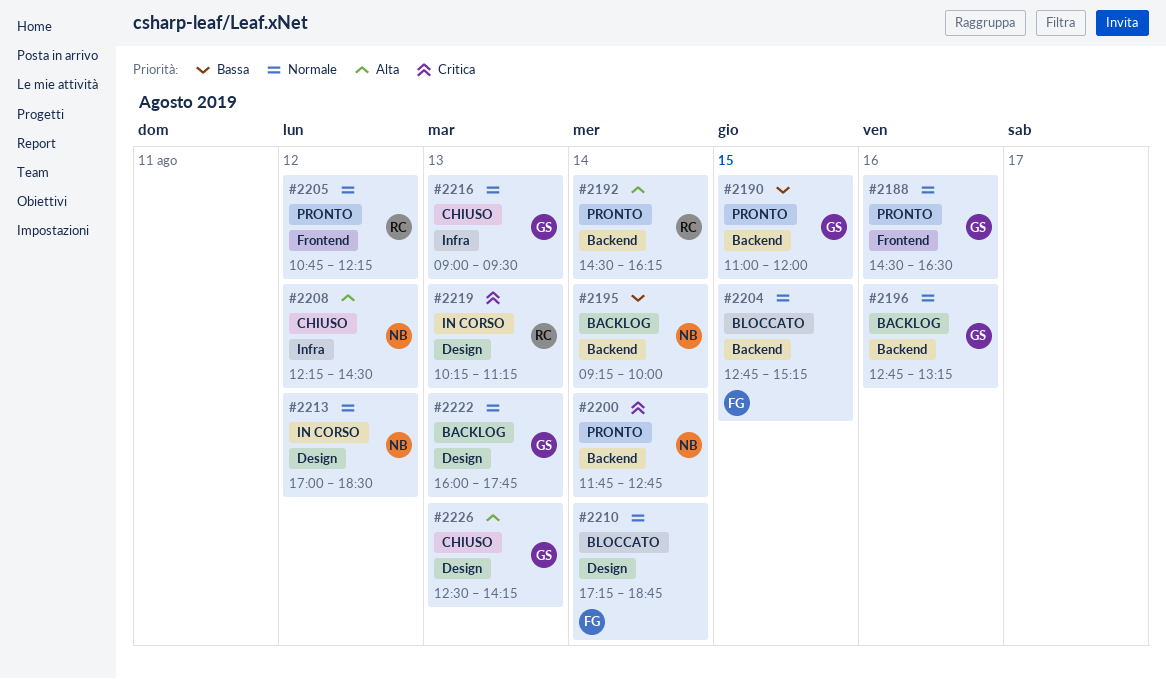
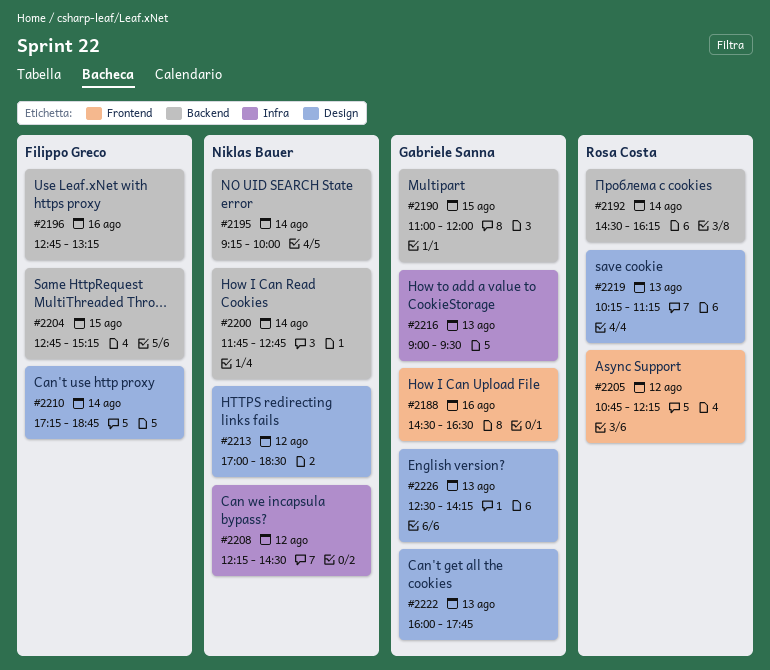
#2196, owner: Gabriele Sanna -> Filippo Greco

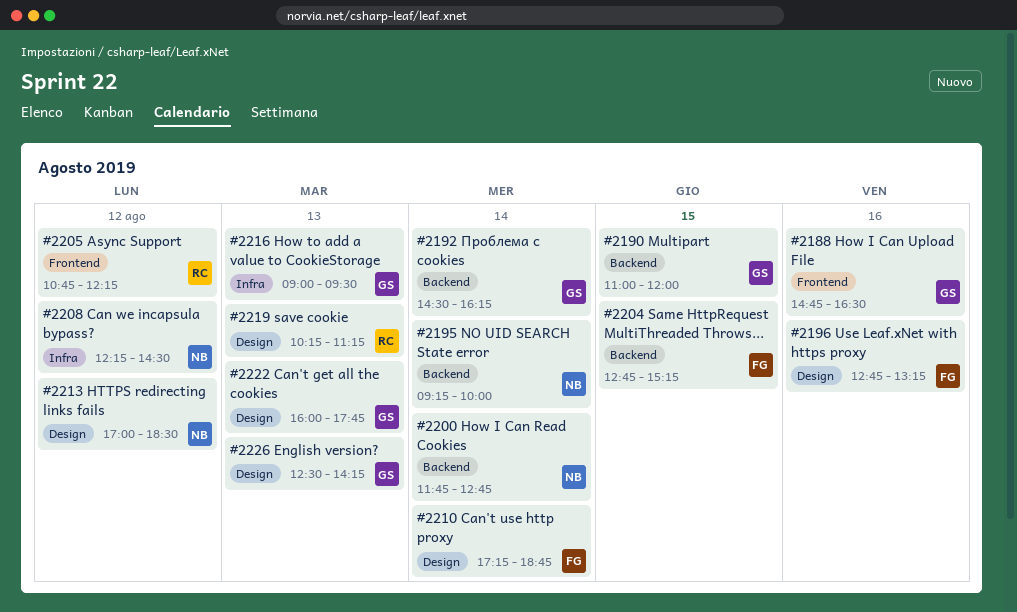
#2188, begins: 14:30 -> 14:45
#2192, owner: Rosa Costa -> Gabriele Sanna
#2196, label: Backend -> Design

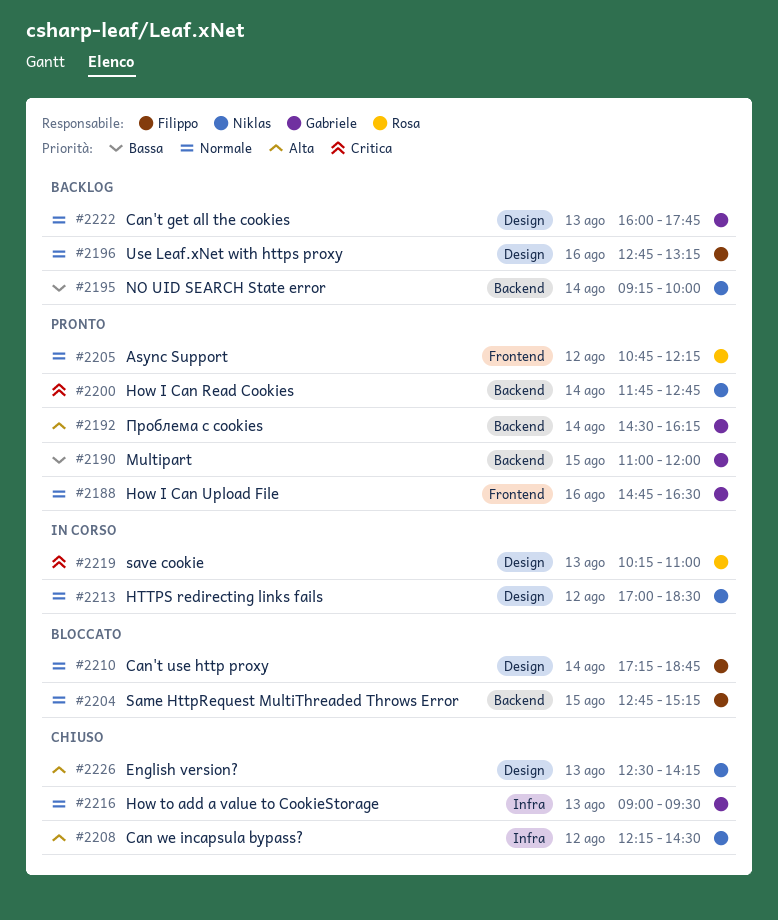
#2219, ends: 11:15 -> 11:00
#2226, owner: Gabriele -> Niklas

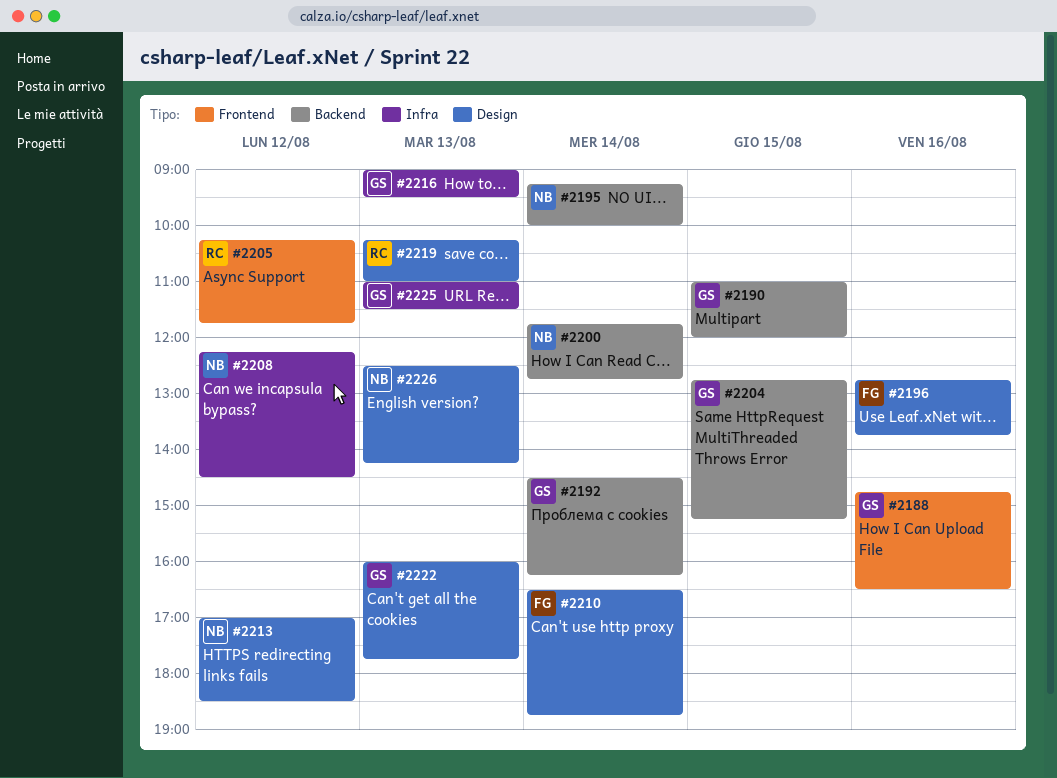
#2196, ends: 13:15 -> 13:45
#2204, owner: Filippo -> Gabriele
#2205, begins: 10:45 -> 10:15
#2205, ends: 12:15 -> 11:45
#2210, begins: 17:15 -> 16:30
#2225: none -> present

